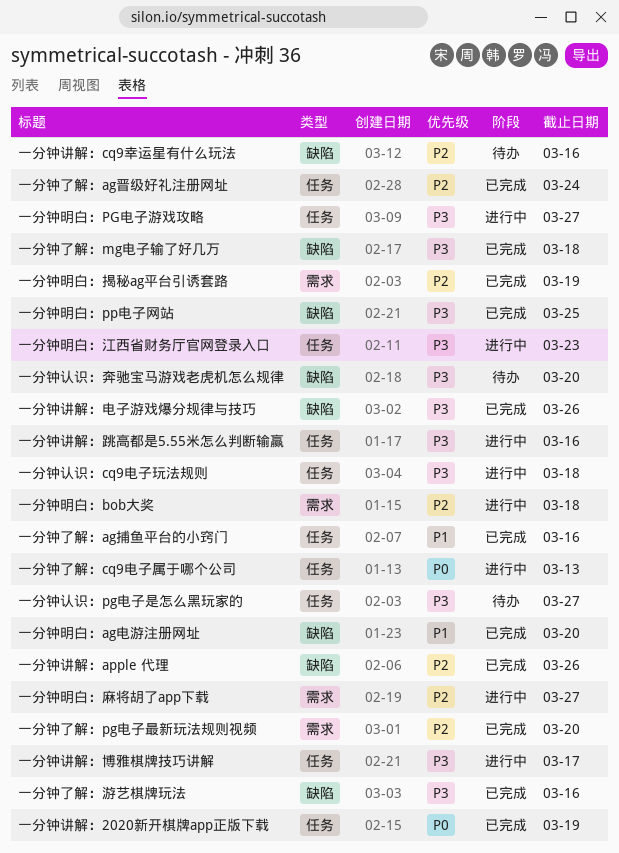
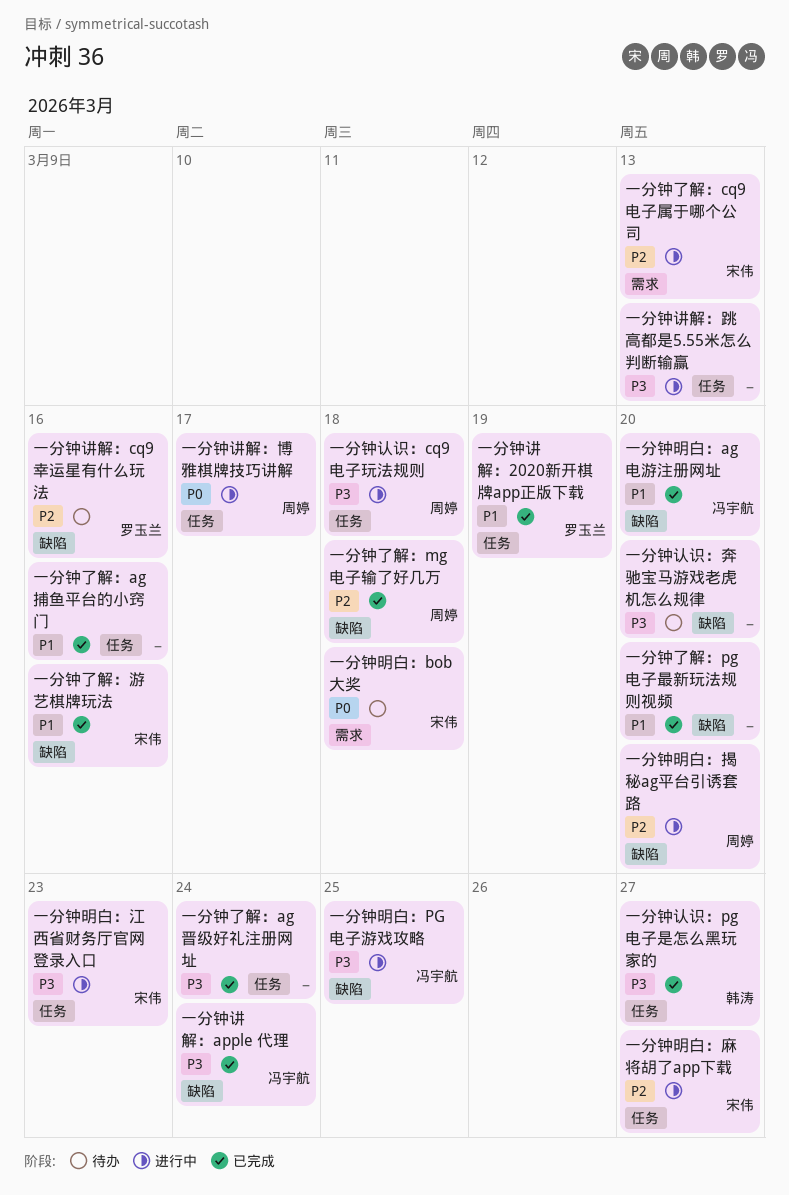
一分钟了解：ag晋级好礼注册网址, priority: P2 -> P3
一分钟了解：cq9电子属于哪个公司, priority: P0 -> P2
一分钟了解：cq9电子属于哪个公司, label: 任务 -> 需求
一分钟了解：mg电子输了好几万, priority: P3 -> P2
一分钟了解：pg电子最新玩法规则视频, priority: P2 -> P1
一分钟了解：pg电子最新玩法规则视频, label: 需求 -> 缺陷
一分钟了解：游艺棋牌玩法, priority: P3 -> P1
一分钟明白：bob大奖, status: 进行中 -> 待办
一分钟明白：bob大奖, priority: P2 -> P0
一分钟明白：PG电子游戏攻略, label: 任务 -> 缺陷
一分钟明白：PG电子游戏攻略, due: Mar 27 -> Mar 25
一分钟明白：pp电子网站: present -> none
一分钟明白：揭秘ag平台引诱套路, status: 已完成 -> 进行中
一分钟明白：揭秘ag平台引诱套路, label: 需求 -> 缺陷
一分钟明白：揭秘ag平台引诱套路, due: Mar 19 -> Mar 20
一分钟明白：麻将胡了app下载, label: 需求 -> 任务
一分钟认识：pg电子是怎么黑玩家的, status: 待办 -> 已完成
一分钟讲解：2020新开棋牌app正版下载, priority: P0 -> P1
一分钟讲解：apple 代理, priority: P2 -> P3
一分钟讲解：apple 代理, due: Mar 26 -> Mar 24
一分钟讲解：博雅棋牌技巧讲解, priority: P3 -> P0
一分钟讲解：电子游戏爆分规律与技巧: present -> none
一分钟讲解：跳高都是5.55米怎么判断输赢, due: Mar 16 -> Mar 13

